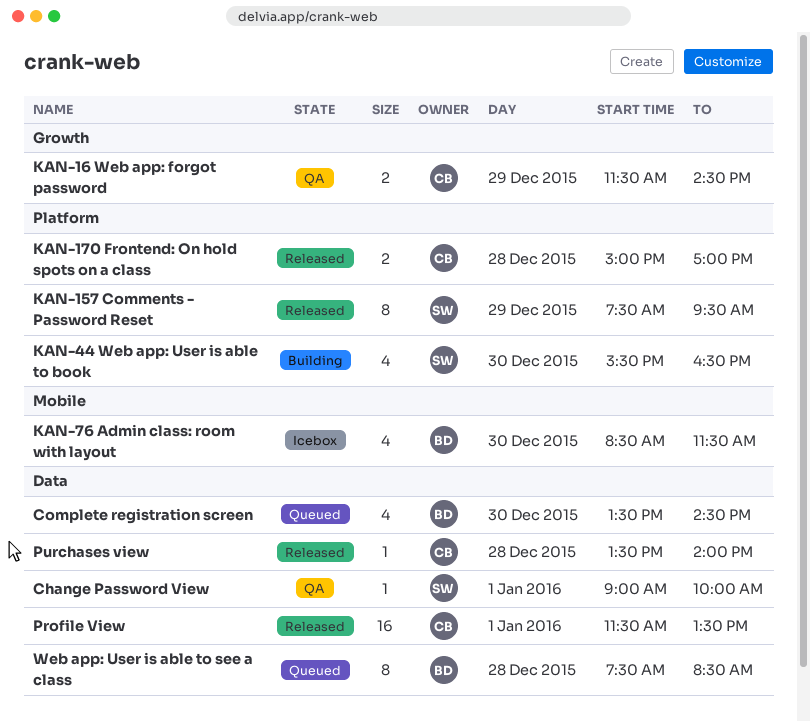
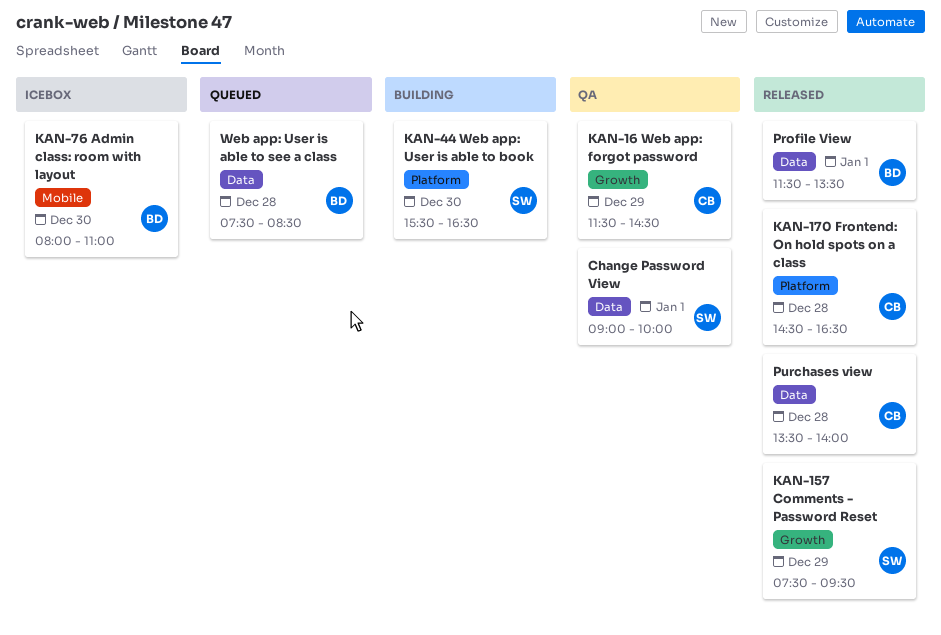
Complete registration screen: present -> none
KAN-157 Comments - Password Reset, label: Platform -> Growth
KAN-170 Frontend: On hold spots on a class, begins: 15:00 -> 14:30
KAN-170 Frontend: On hold spots on a class, ends: 17:00 -> 16:30
KAN-76 Admin class: room with layout, begins: 08:30 -> 08:00
KAN-76 Admin class: room with layout, ends: 11:30 -> 11:00
Profile View, owner: CB -> BD

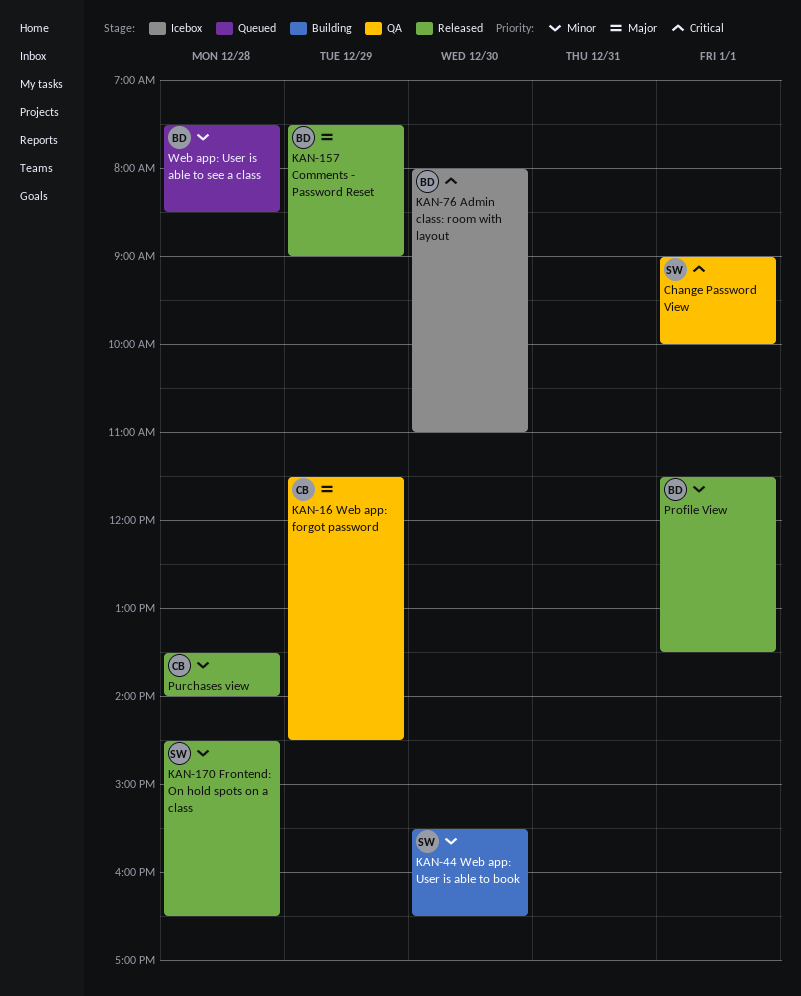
KAN-157 Comments - Password Reset, owner: SW -> BD
KAN-157 Comments - Password Reset, ends: 09:30 -> 09:00
KAN-170 Frontend: On hold spots on a class, owner: CB -> SW

